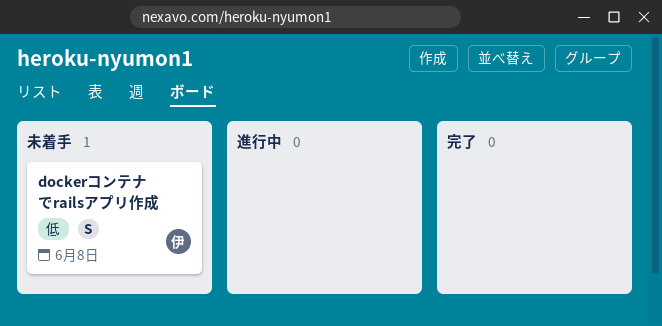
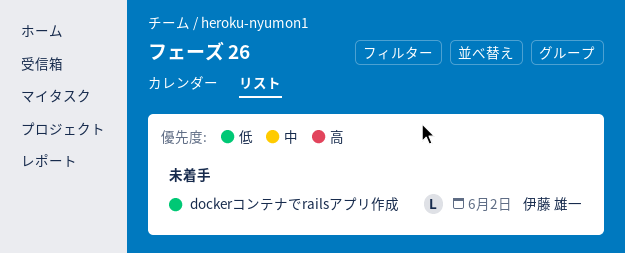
dockerコンテナでrailsアプリ作成, estimate: S -> L
dockerコンテナでrailsアプリ作成, due: Jun 8 -> Jun 2

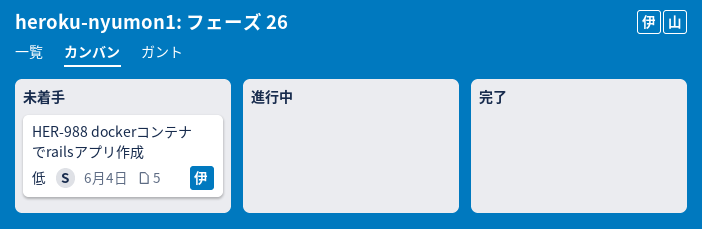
dockerコンテナでrailsアプリ作成, estimate: L -> S
dockerコンテナでrailsアプリ作成, due: Jun 2 -> Jun 4

